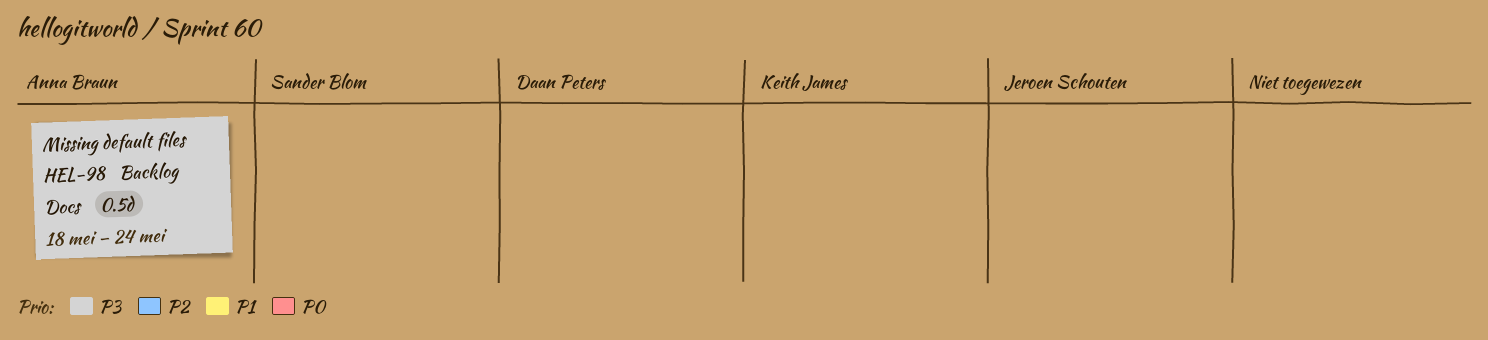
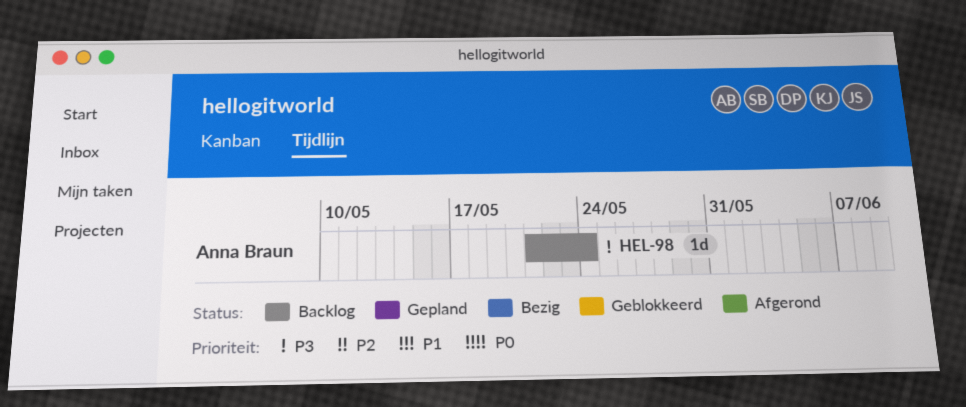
HEL-98, estimate: 0.5d -> 1d
HEL-98, start: May 18 -> May 21

